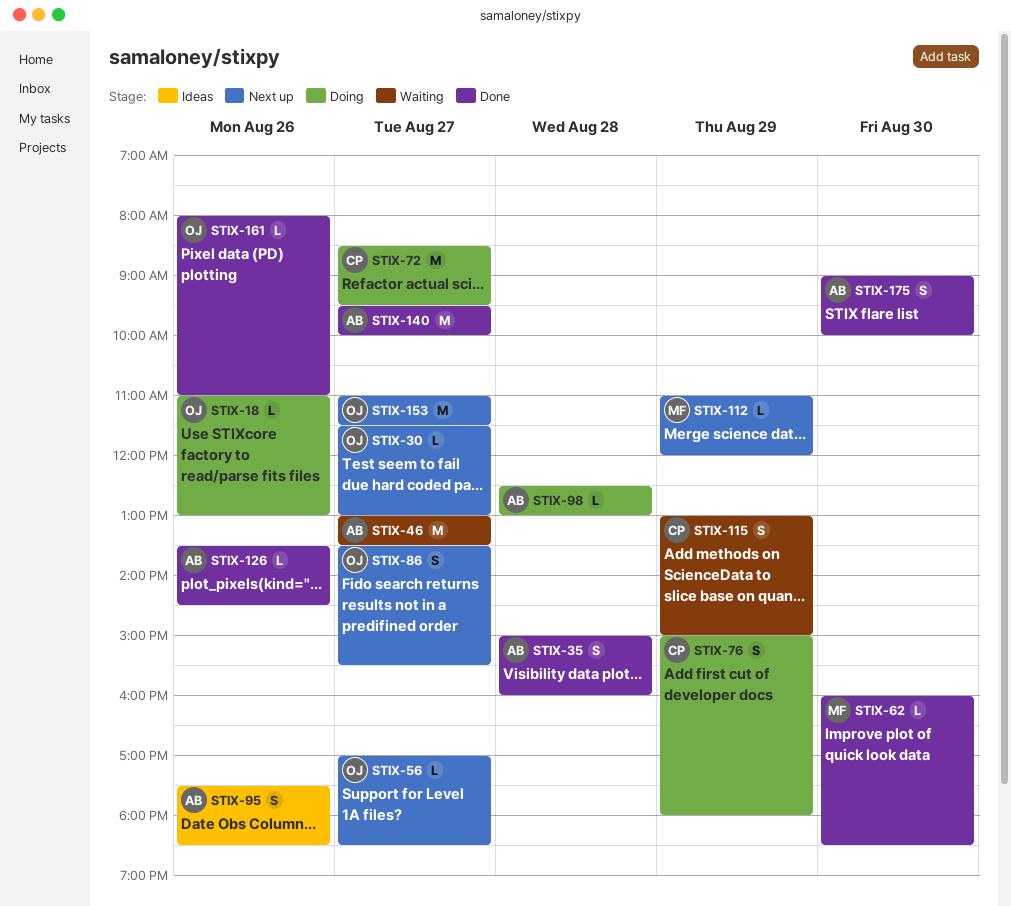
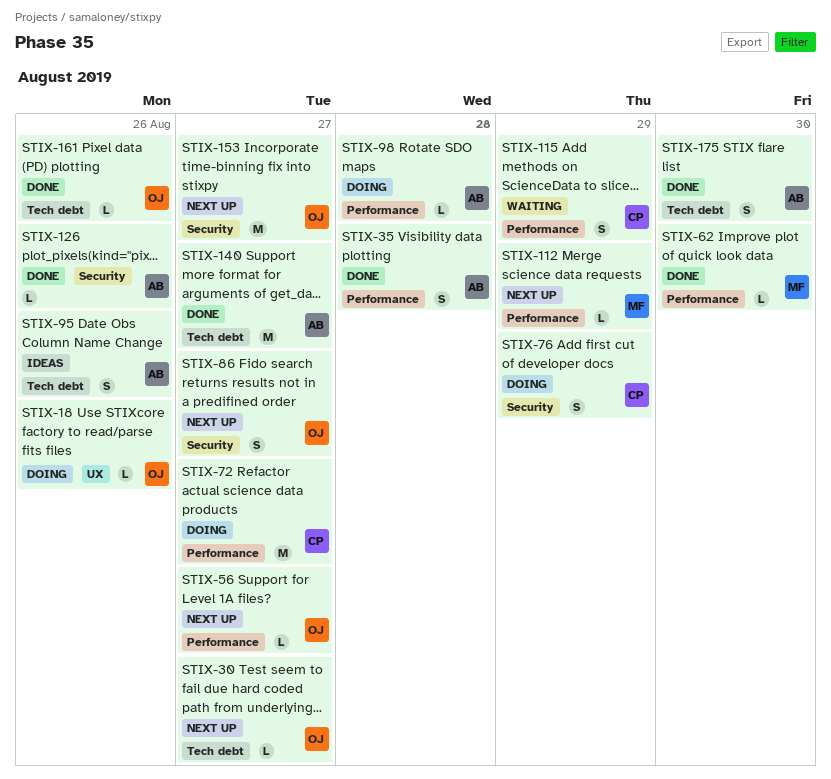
STIX-46: present -> none

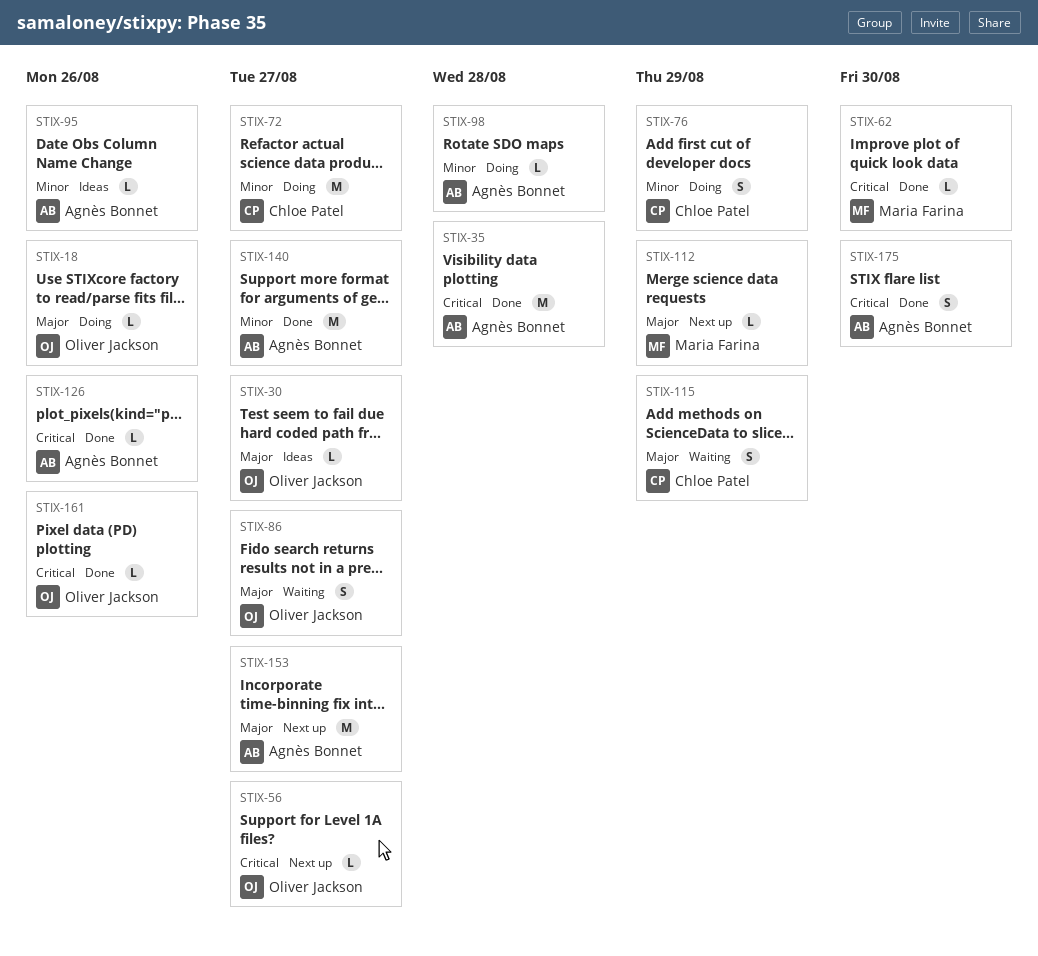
STIX-30, status: Next up -> Ideas
STIX-35, estimate: S -> M
STIX-86, status: Next up -> Waiting
STIX-95, estimate: S -> L
STIX-153, owner: Oliver Jackson -> Agnès Bonnet

